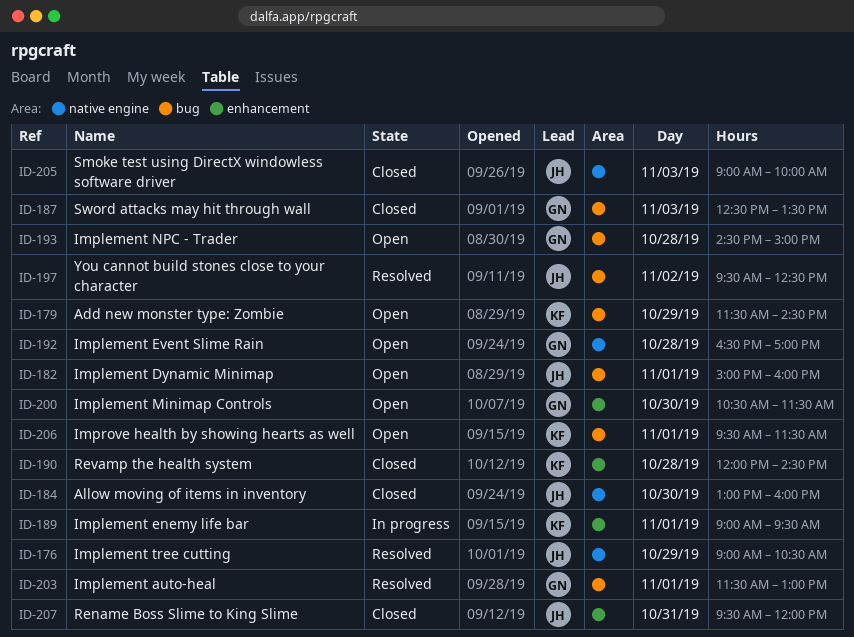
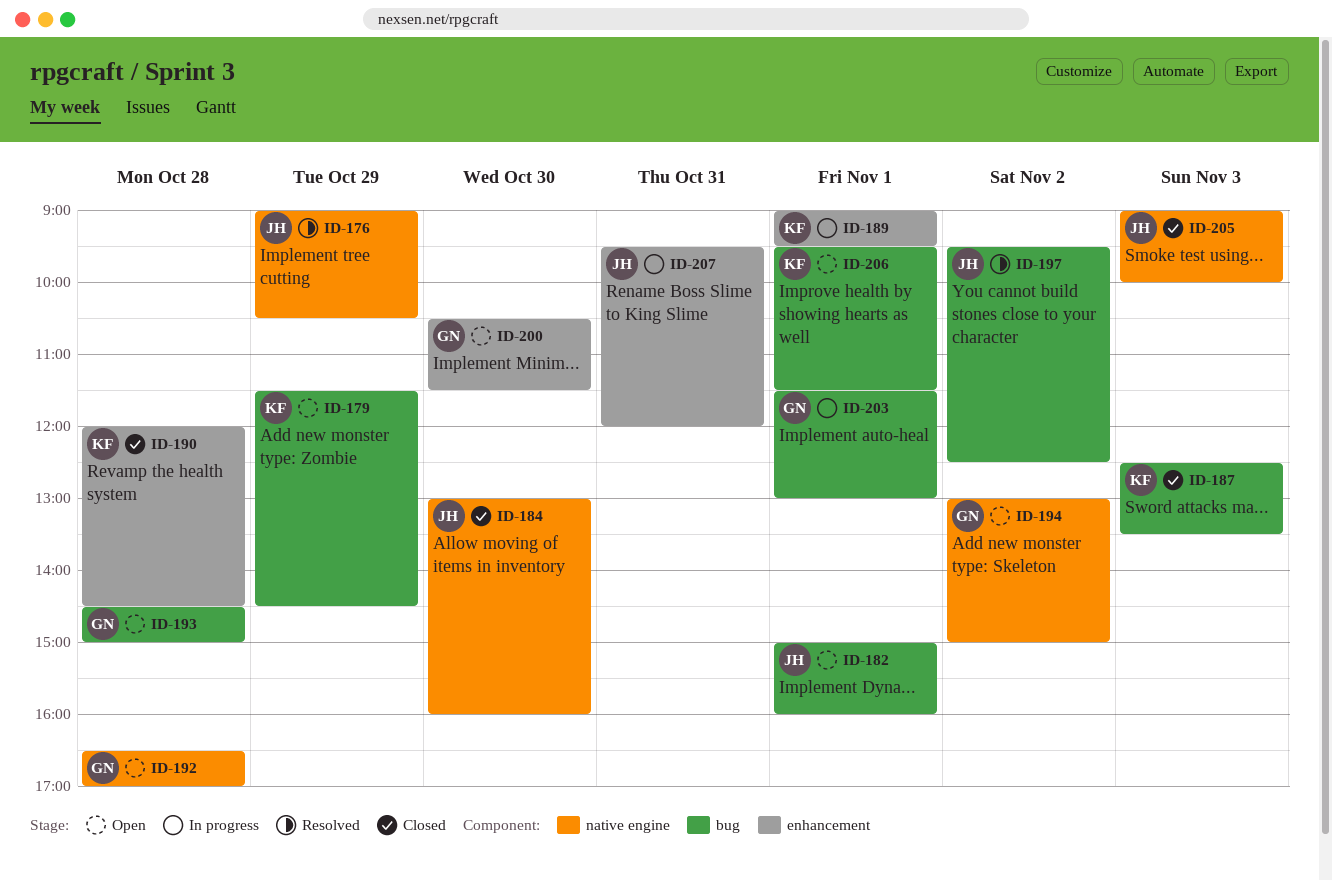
ID-187, owner: GN -> KF
ID-194: none -> present
ID-203, status: Resolved -> In progress
ID-207, status: Closed -> In progress

